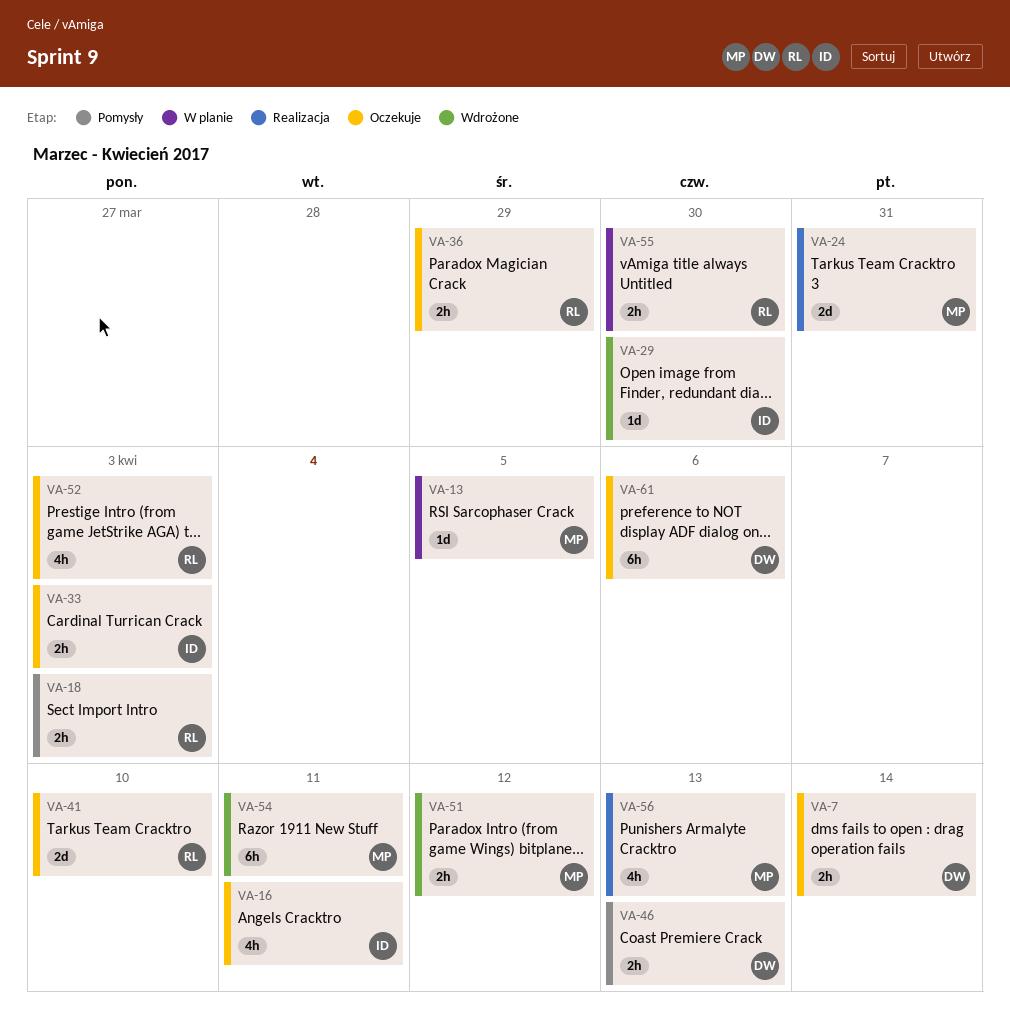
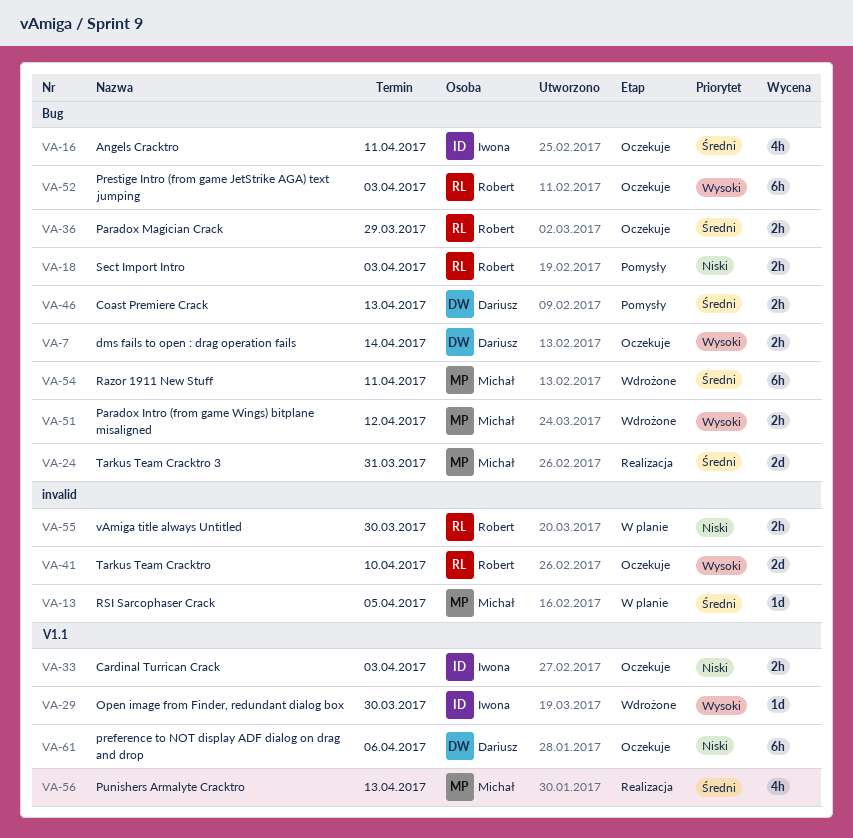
VA-52, estimate: 4h -> 6h

